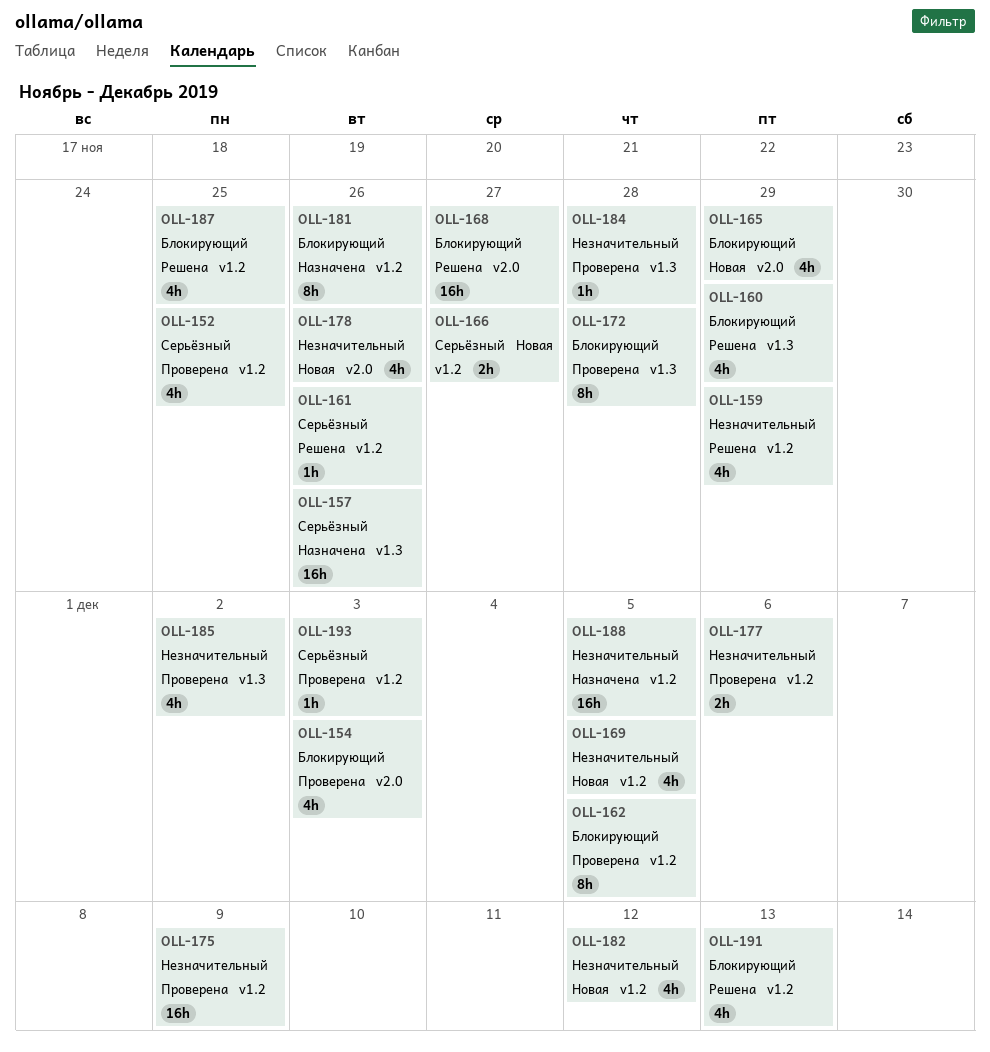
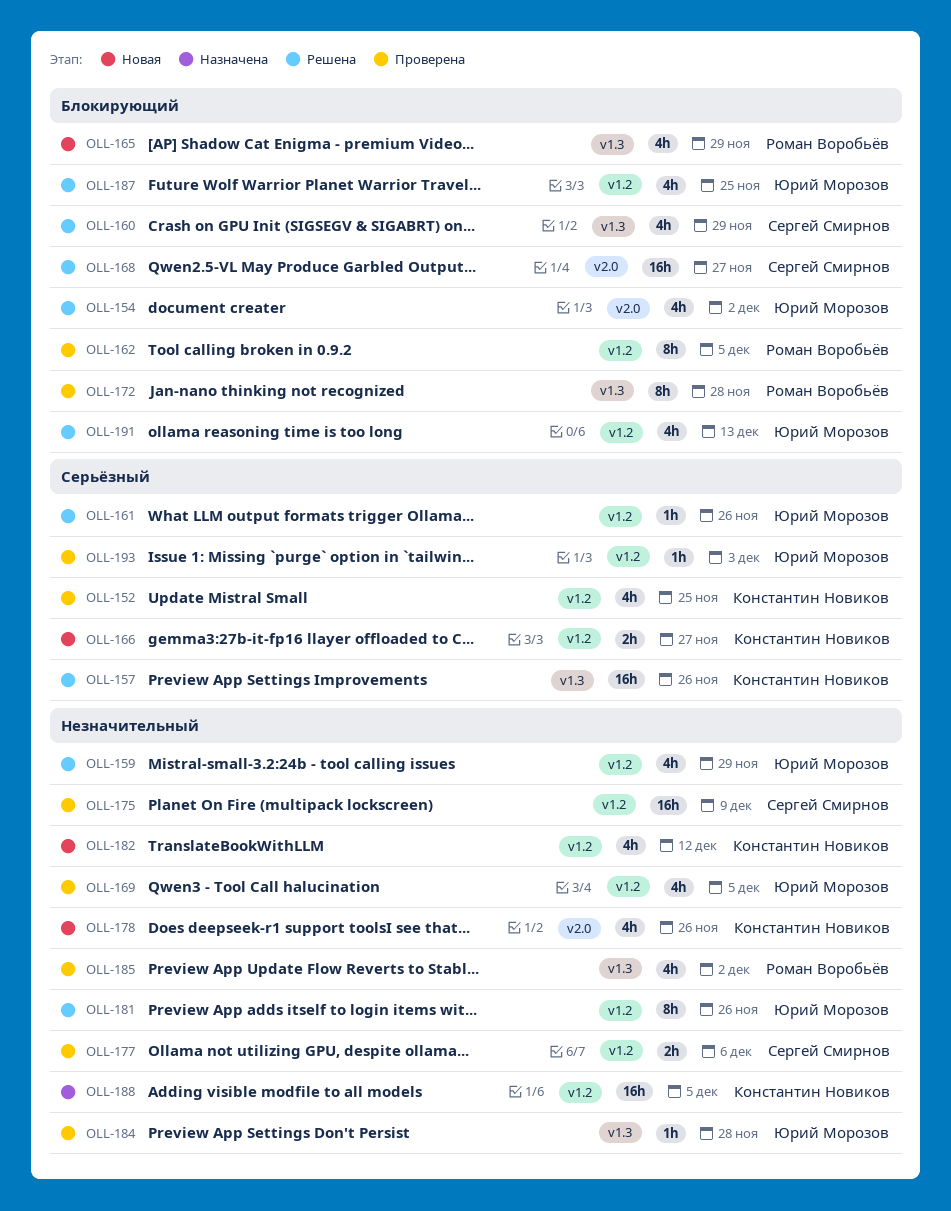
OLL-154, status: Проверена -> Решена
OLL-154, due: Dec 3 -> Dec 2
OLL-157, status: Назначена -> Решена
OLL-165, label: v2.0 -> v1.3
OLL-169, status: Новая -> Проверена
OLL-181, status: Назначена -> Решена
OLL-181, priority: Блокирующий -> Незначительный

